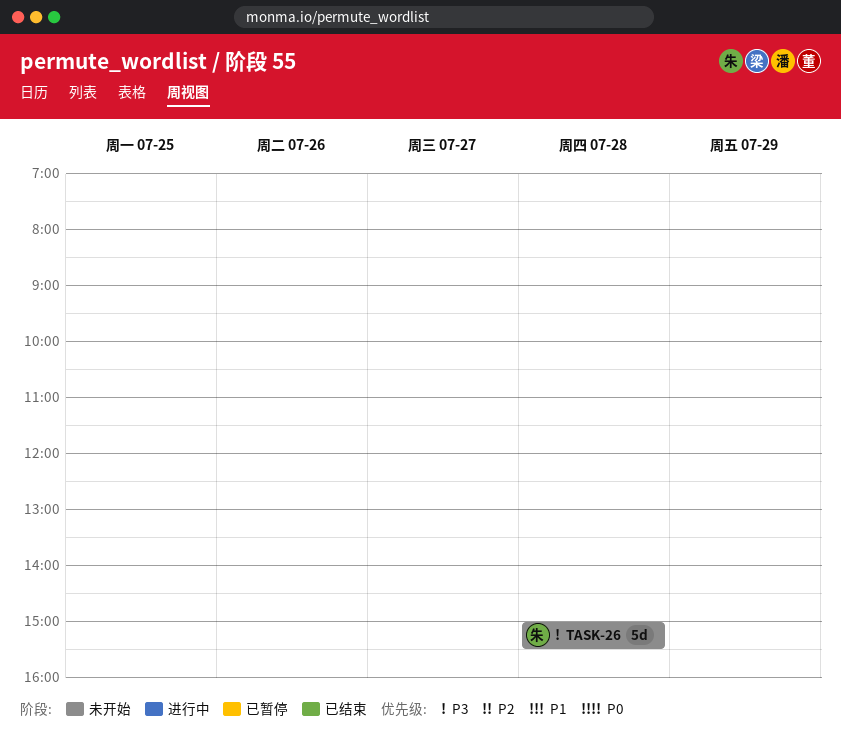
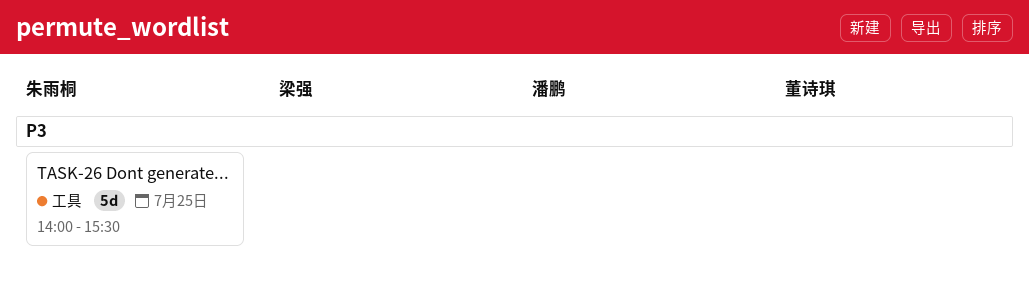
TASK-26, day: Jul 28 -> Jul 25
TASK-26, begins: 15:00 -> 14:00

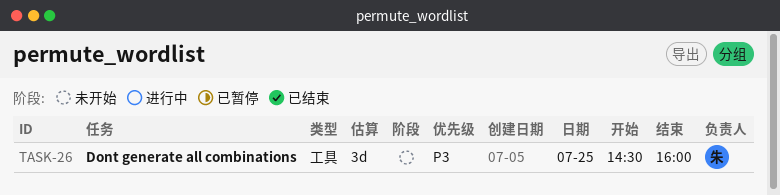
TASK-26, estimate: 5d -> 3d
TASK-26, begins: 14:00 -> 14:30
TASK-26, ends: 15:30 -> 16:00

